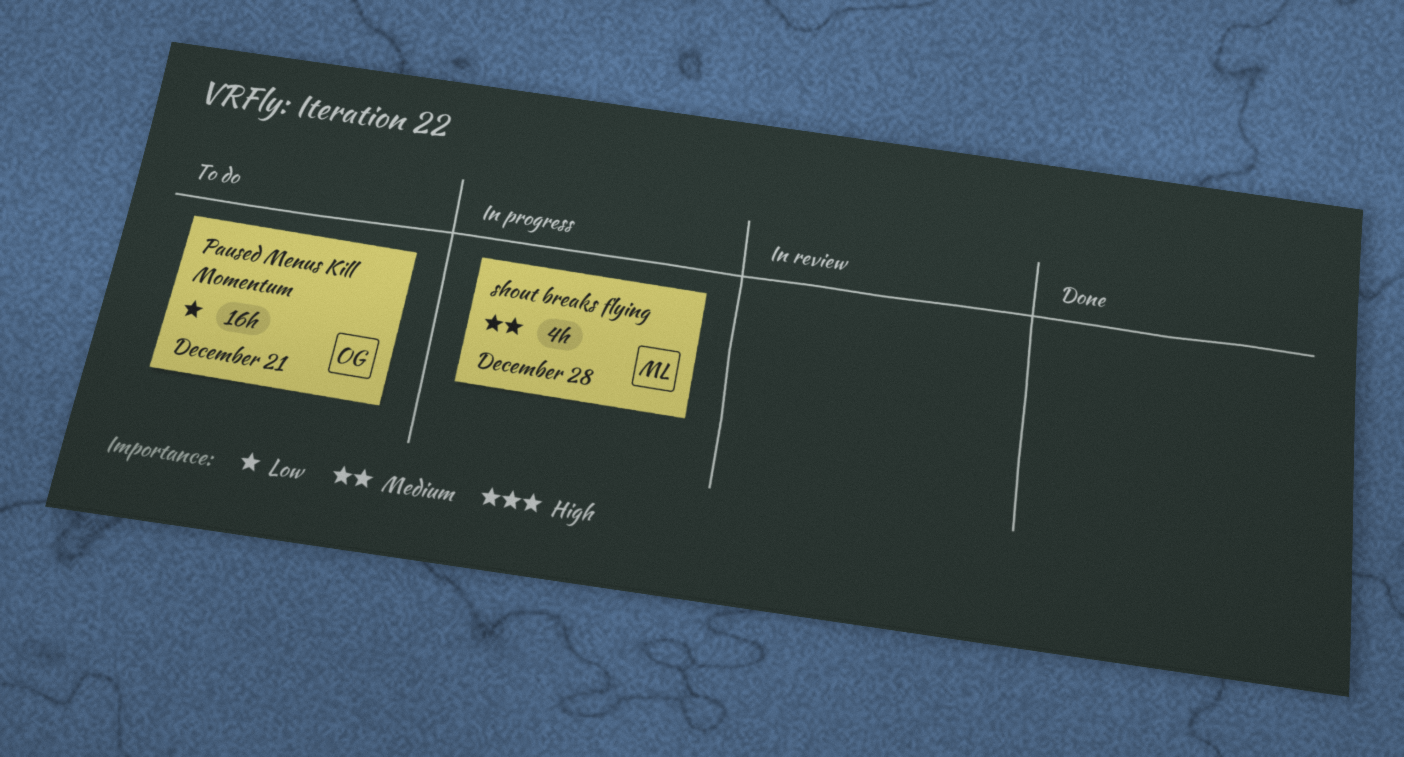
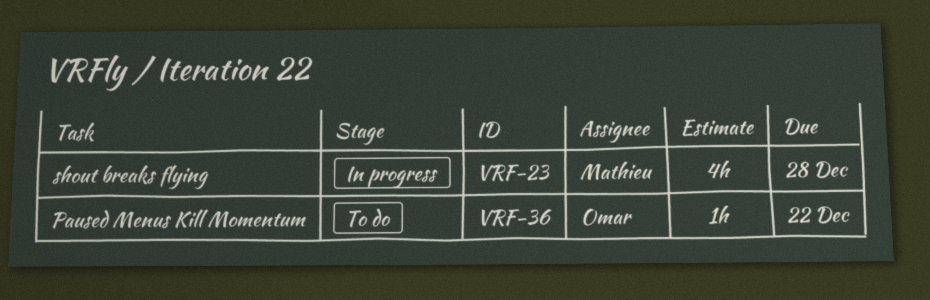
Paused Menus Kill Momentum, estimate: 16h -> 1h
Paused Menus Kill Momentum, due: Dec 21 -> Dec 22

